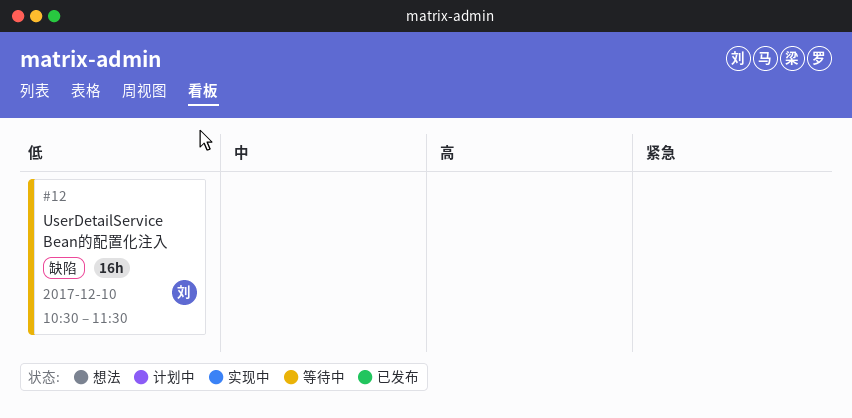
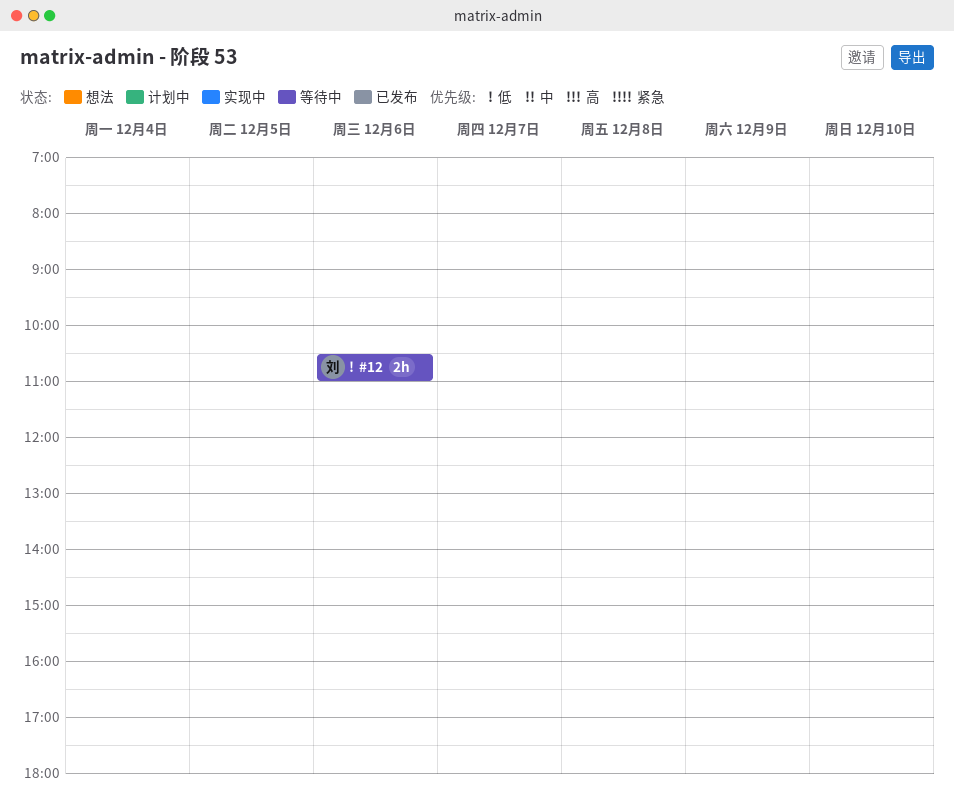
#12, estimate: 16h -> 2h
#12, day: Dec 10 -> Dec 6
#12, ends: 11:30 -> 11:00

